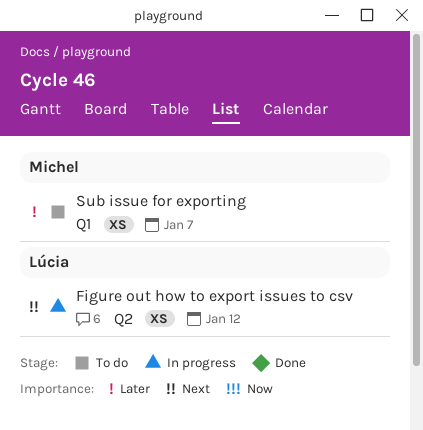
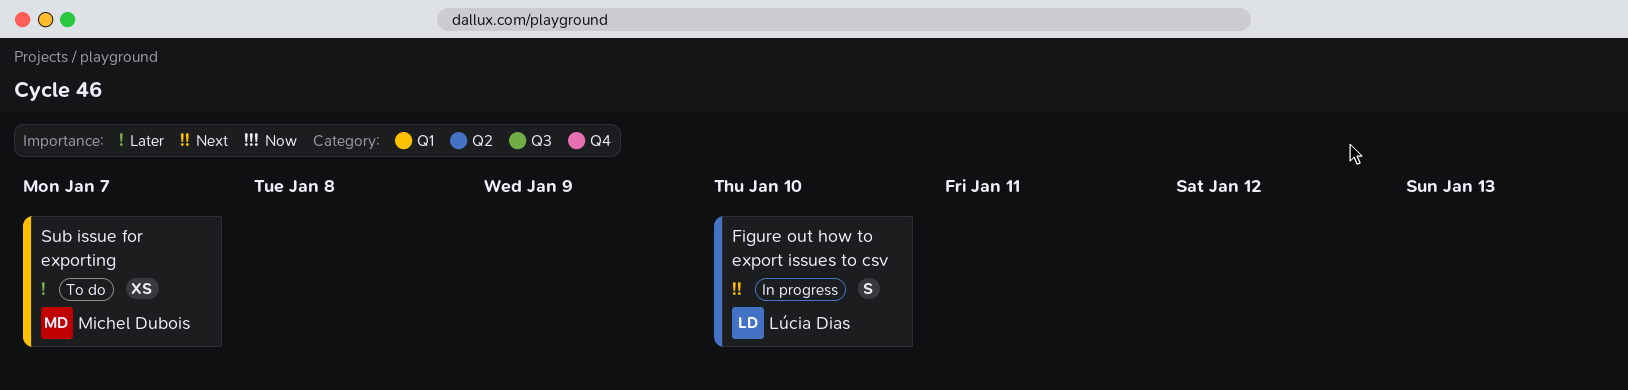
Figure out how to export issues to csv, estimate: XS -> S
Figure out how to export issues to csv, due: Jan 12 -> Jan 10

